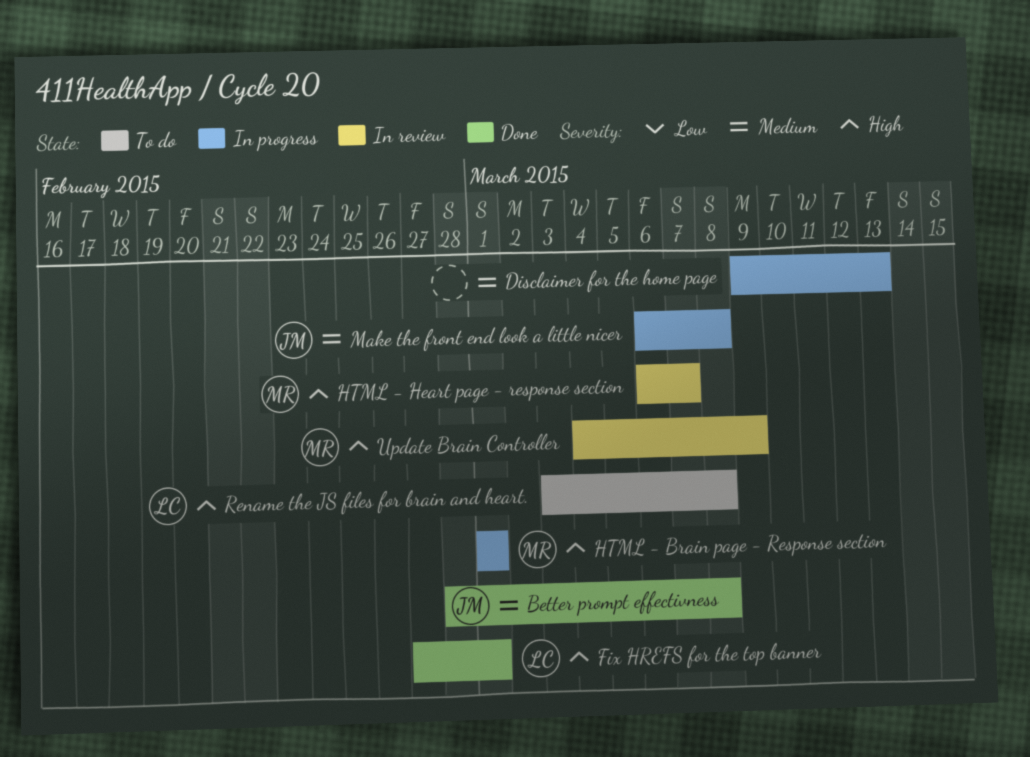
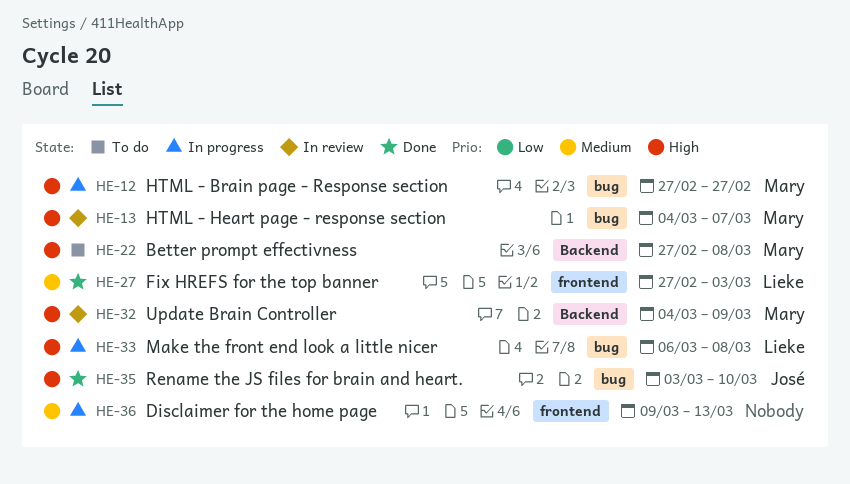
Better prompt effectivness, status: Done -> To do
Better prompt effectivness, owner: José -> Mary
Better prompt effectivness, priority: Medium -> High
Better prompt effectivness, start: Feb 28 -> Feb 27
Fix HREFS for the top banner, priority: High -> Medium
Fix HREFS for the top banner, due: Mar 1 -> Mar 3
HTML - Brain page - Response section, start: Mar 1 -> Feb 27
HTML - Brain page - Response section, due: Mar 1 -> Feb 27
HTML - Heart page - response section, start: Mar 6 -> Mar 4
Make the front end look a little nicer, owner: José -> Lieke
Make the front end look a little nicer, priority: Medium -> High
Rename the JS files for brain and heart., status: To do -> Done
Rename the JS files for brain and heart., owner: Lieke -> José
Rename the JS files for brain and heart., due: Mar 8 -> Mar 10

